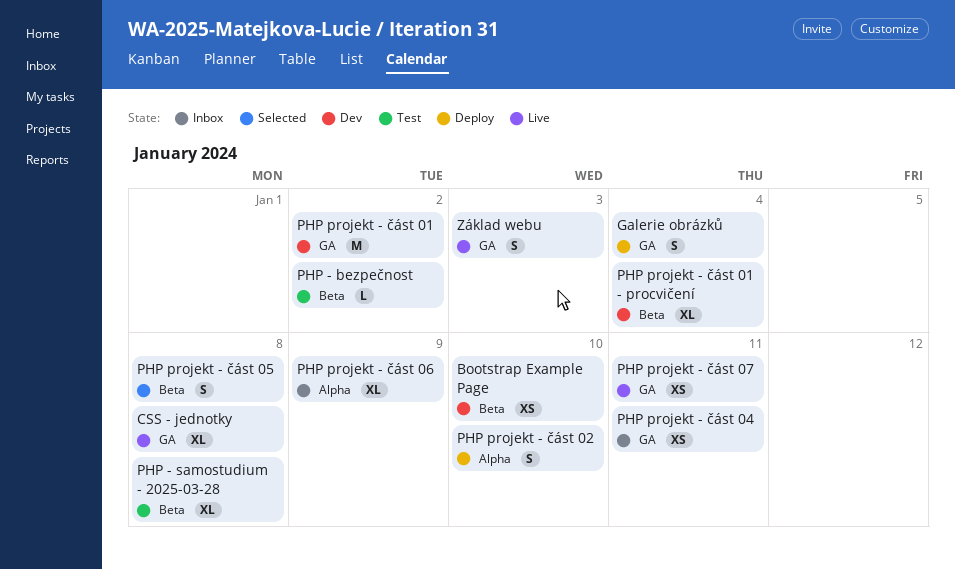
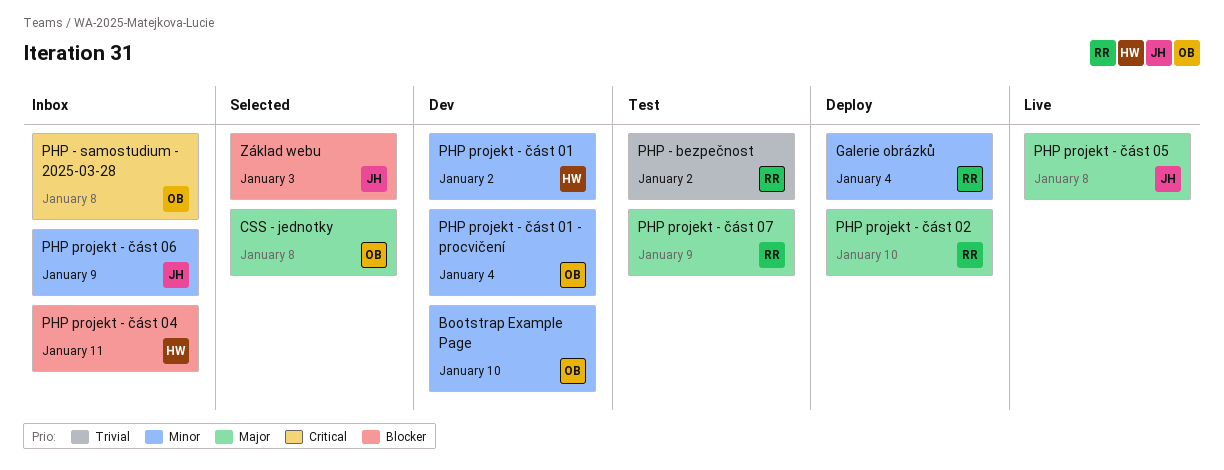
CSS - jednotky, status: Live -> Selected
PHP - samostudium - 2025-03-28, status: Test -> Inbox
PHP projekt - část 05, status: Selected -> Live
PHP projekt - část 07, status: Live -> Test
PHP projekt - část 07, due: Jan 11 -> Jan 9
Základ webu, status: Live -> Selected

